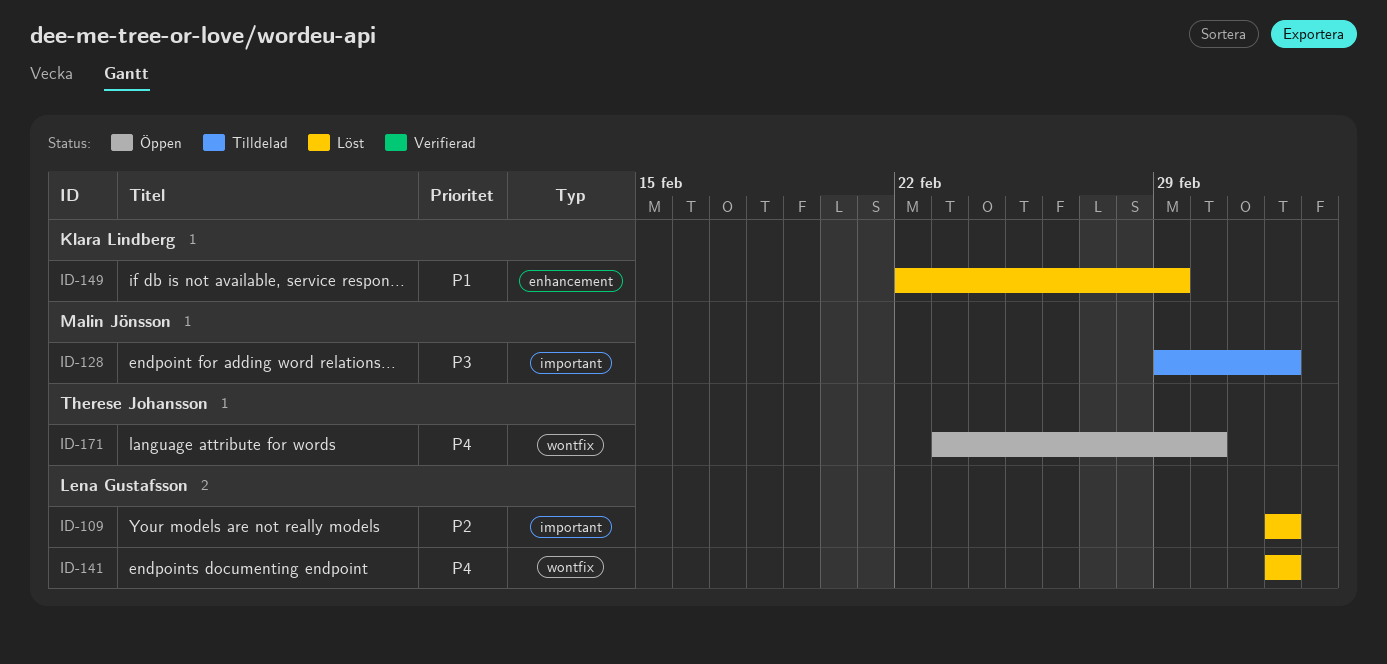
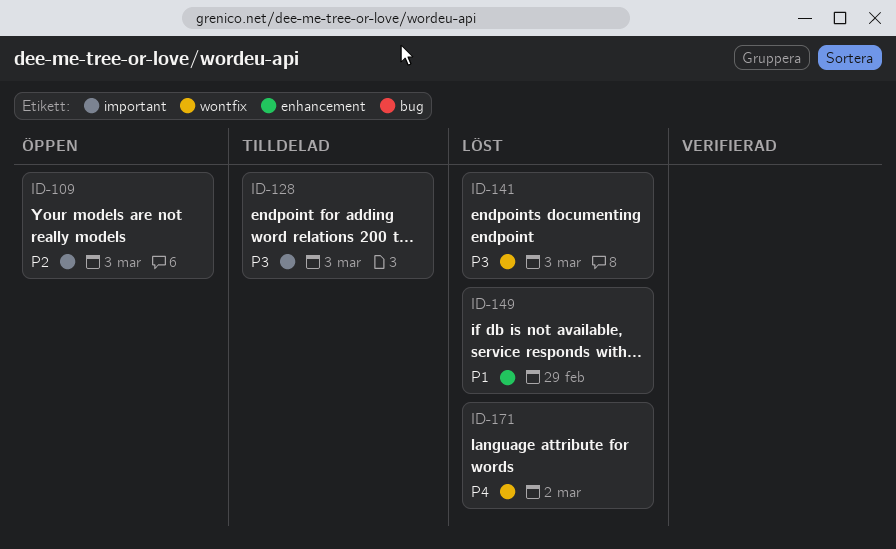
ID-109, status: Löst -> Öppen
ID-141, priority: P4 -> P3
ID-171, status: Öppen -> Löst
ID-171, due: Mar 1 -> Mar 2

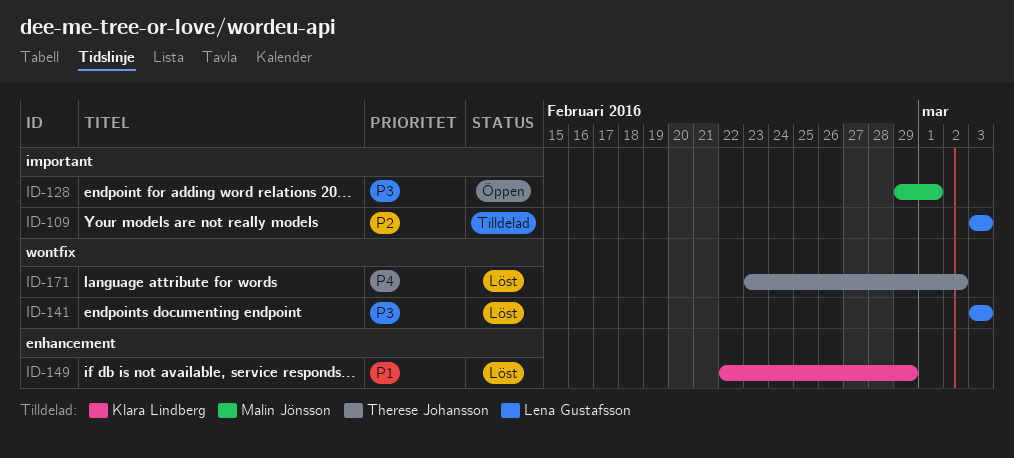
ID-109, status: Öppen -> Tilldelad
ID-128, status: Tilldelad -> Öppen
ID-128, due: Mar 3 -> Mar 1

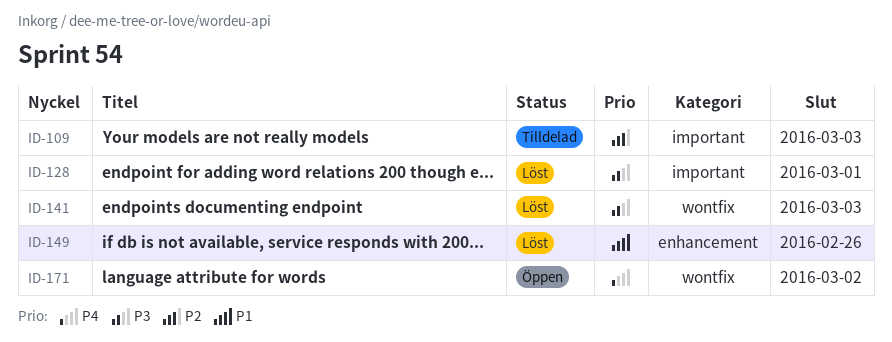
ID-128, status: Öppen -> Löst
ID-149, due: Feb 29 -> Feb 26
ID-171, status: Löst -> Öppen

